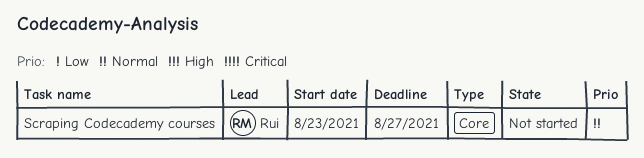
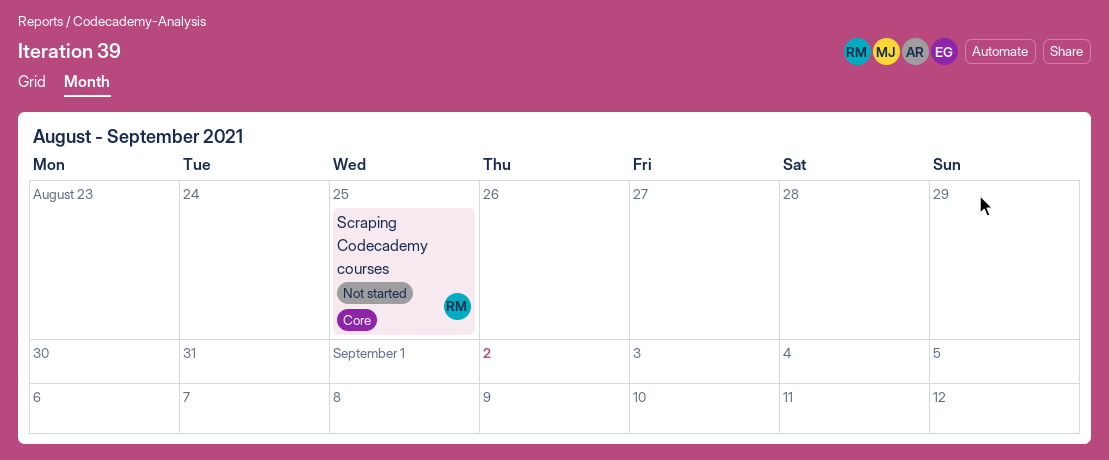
Scraping Codecademy courses, due: Aug 27 -> Aug 25

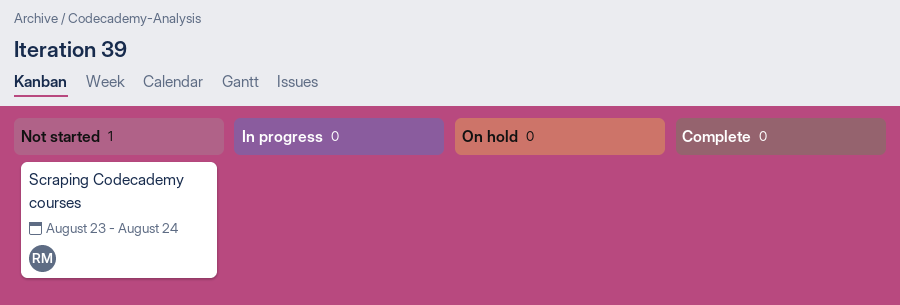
Scraping Codecademy courses, due: Aug 25 -> Aug 24

